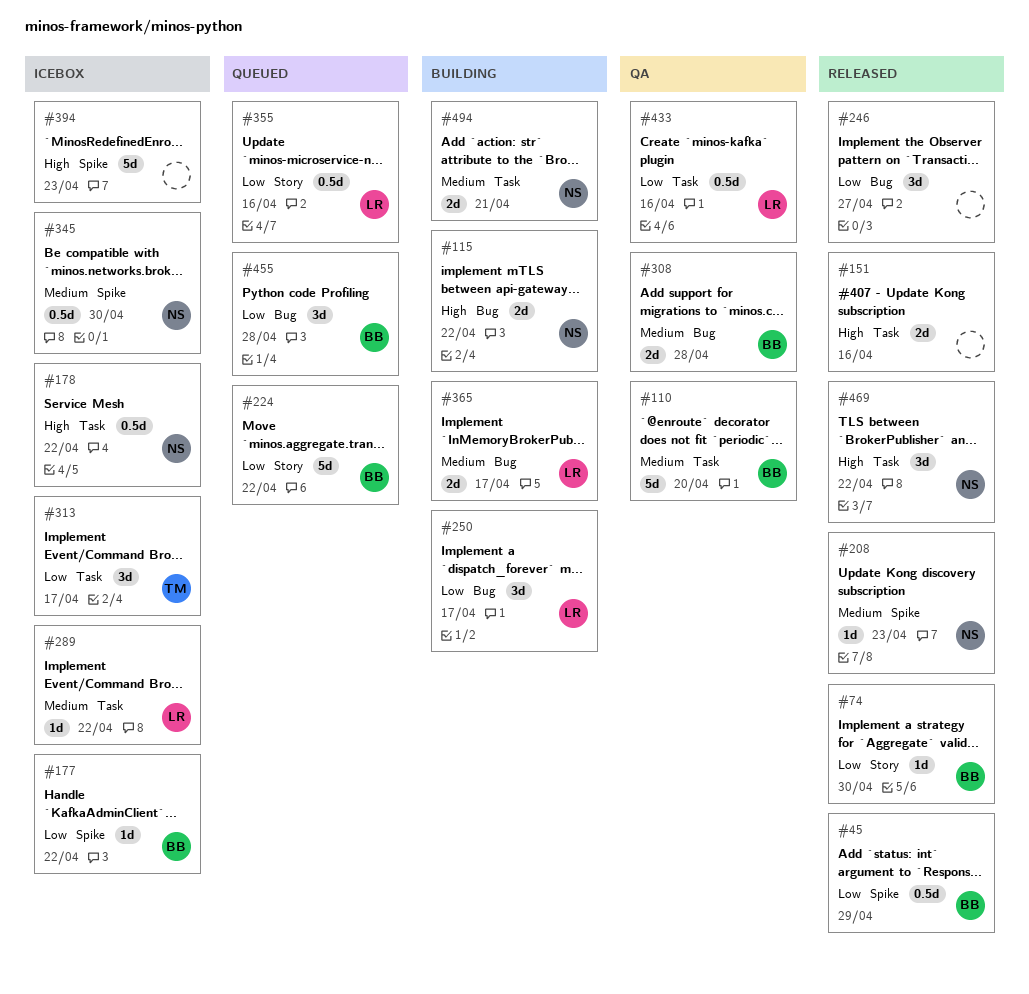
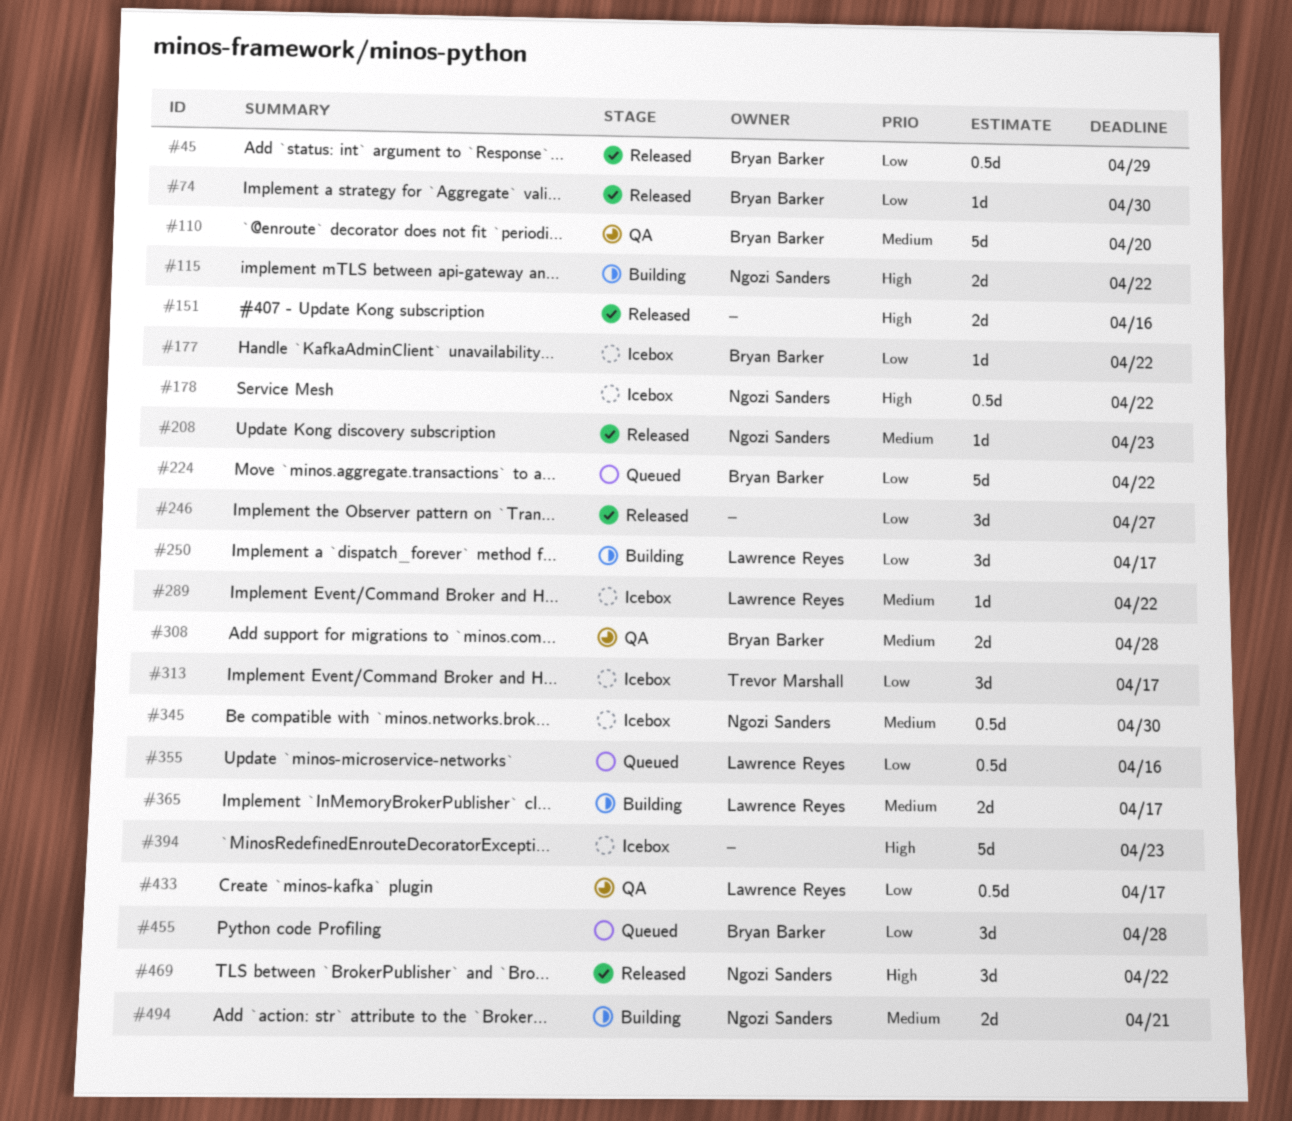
#433, due: Apr 16 -> Apr 17

